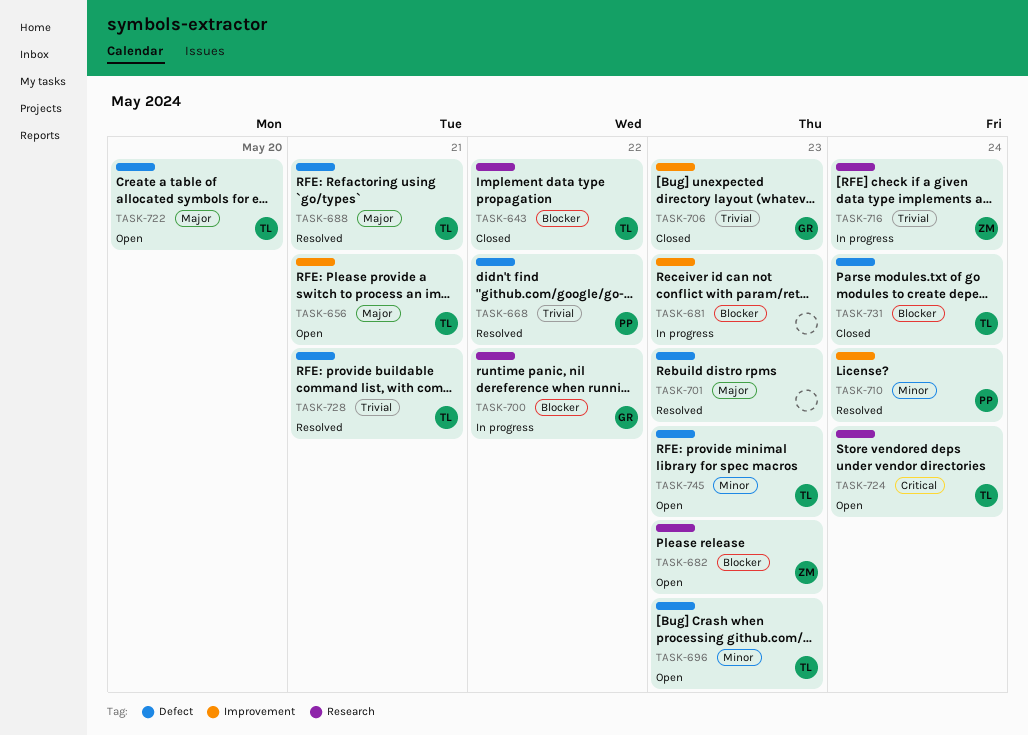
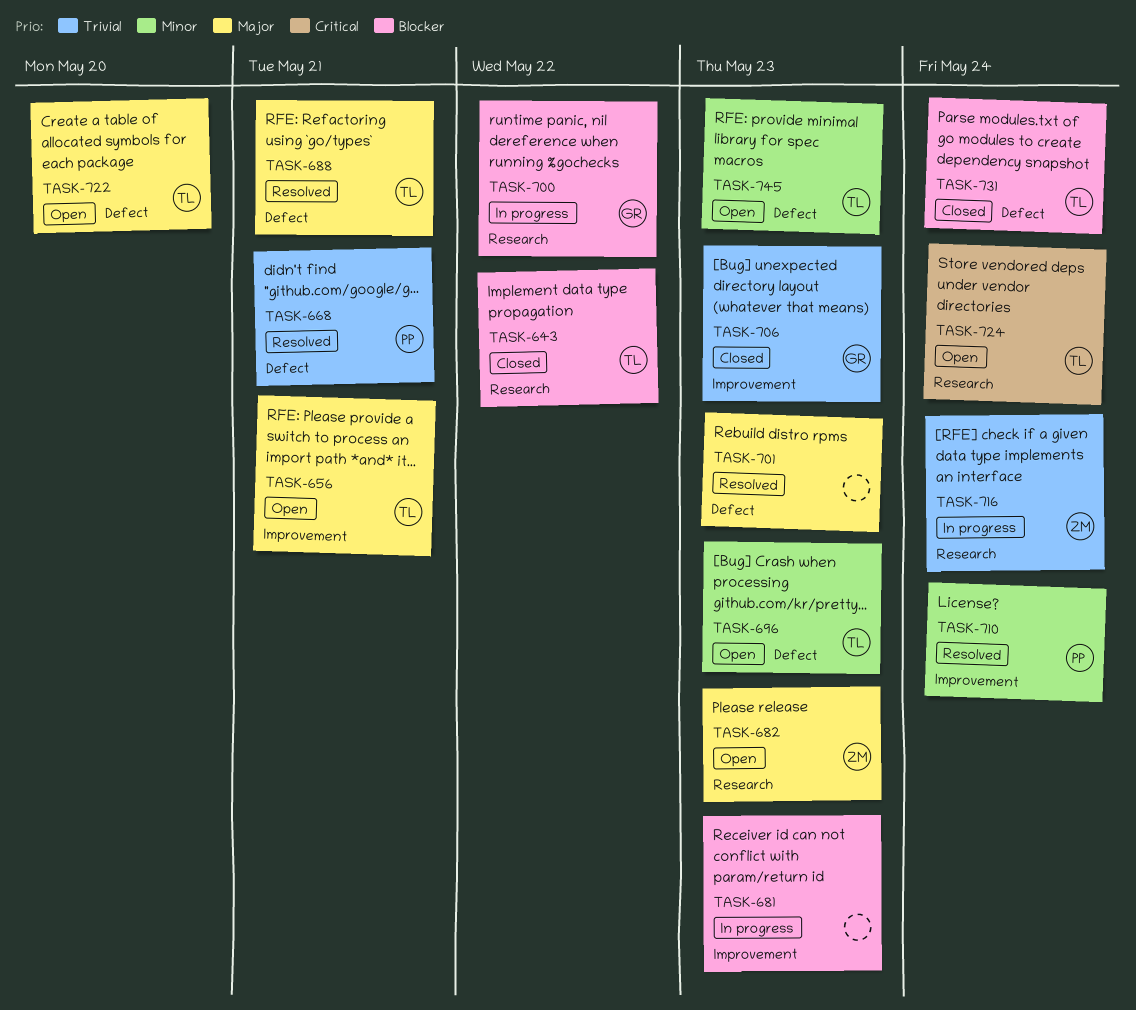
TASK-668, due: May 22 -> May 21
TASK-682, priority: Blocker -> Major
TASK-728: present -> none

